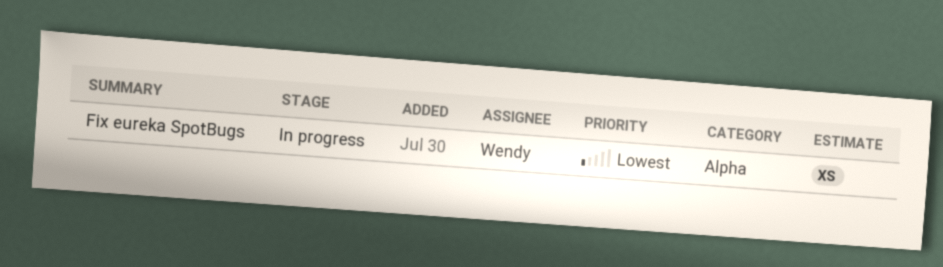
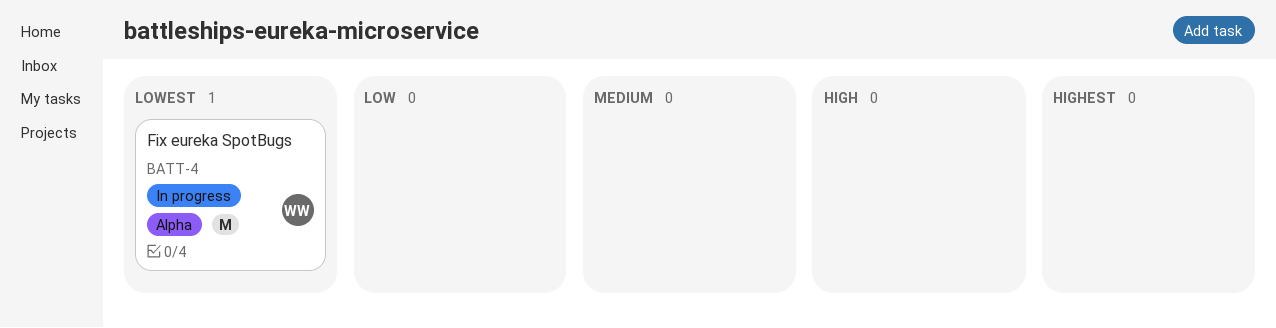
Fix eureka SpotBugs, estimate: XS -> M

